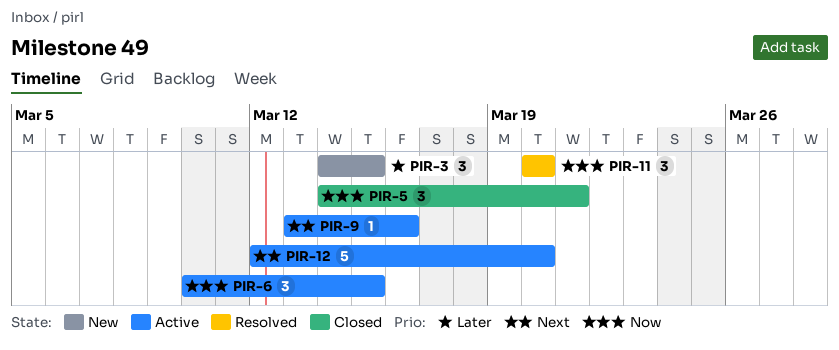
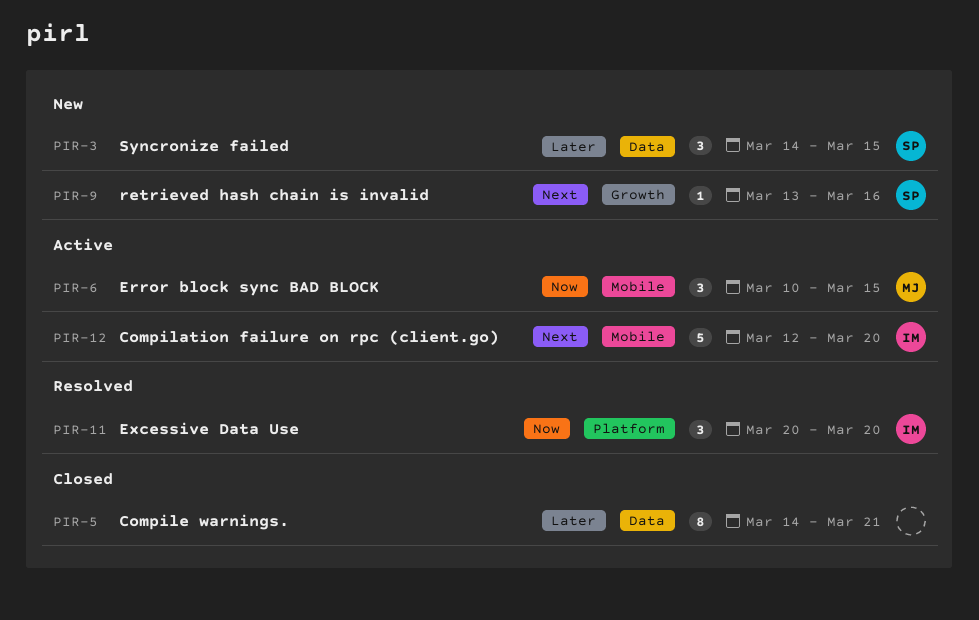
PIR-5, priority: Now -> Later
PIR-5, estimate: 3 -> 8
PIR-9, status: Active -> New

